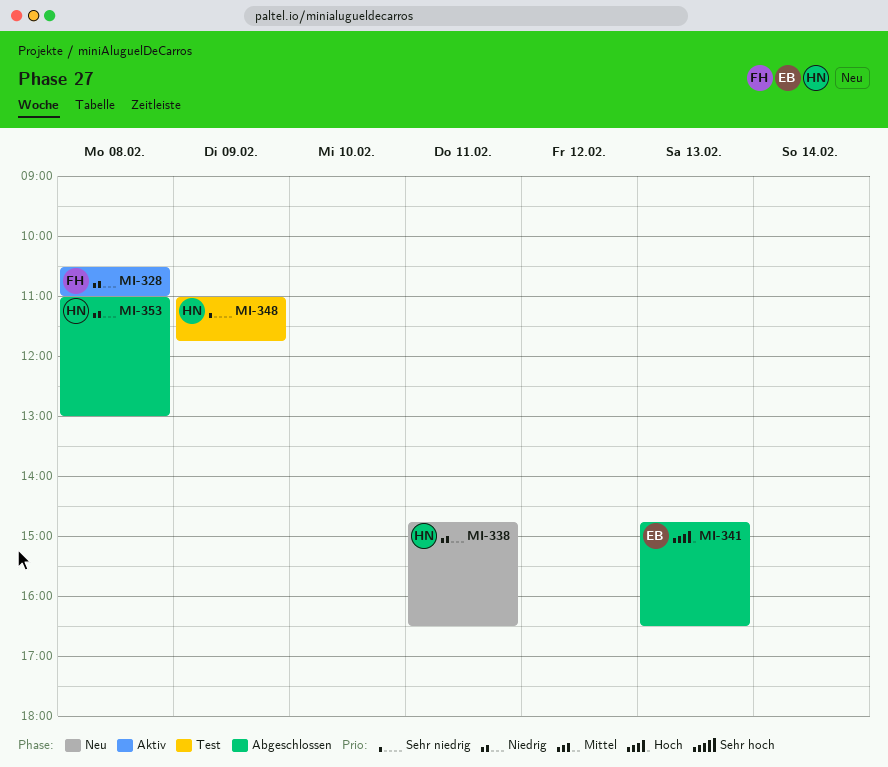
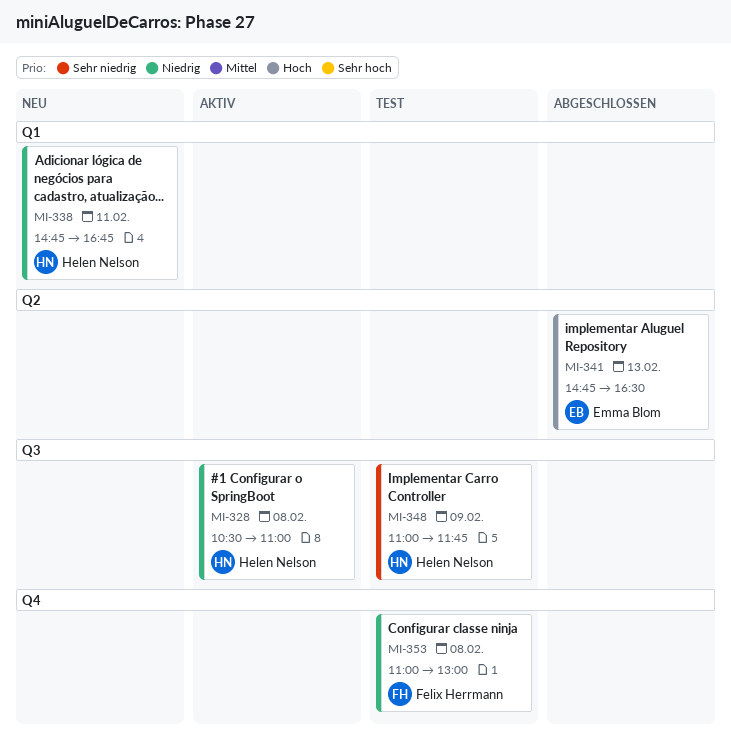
MI-328, owner: Felix Herrmann -> Helen Nelson
MI-338, ends: 16:30 -> 16:45
MI-353, status: Abgeschlossen -> Test
MI-353, owner: Helen Nelson -> Felix Herrmann

